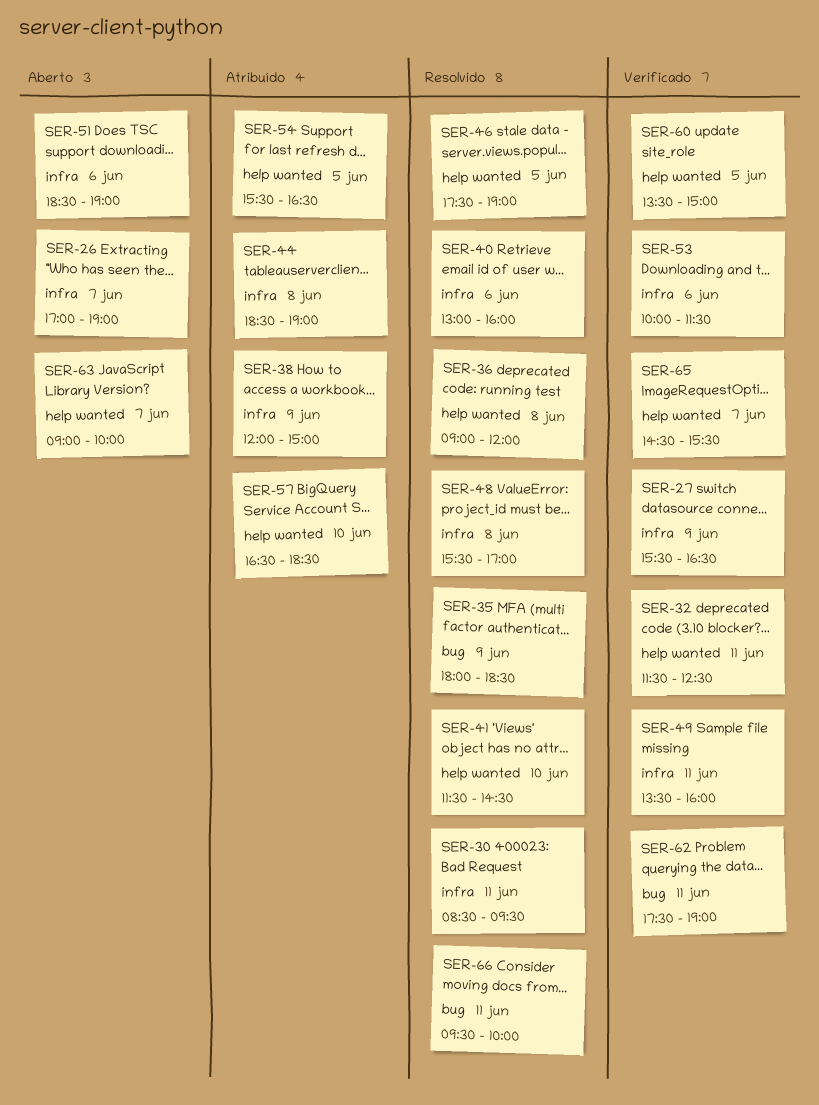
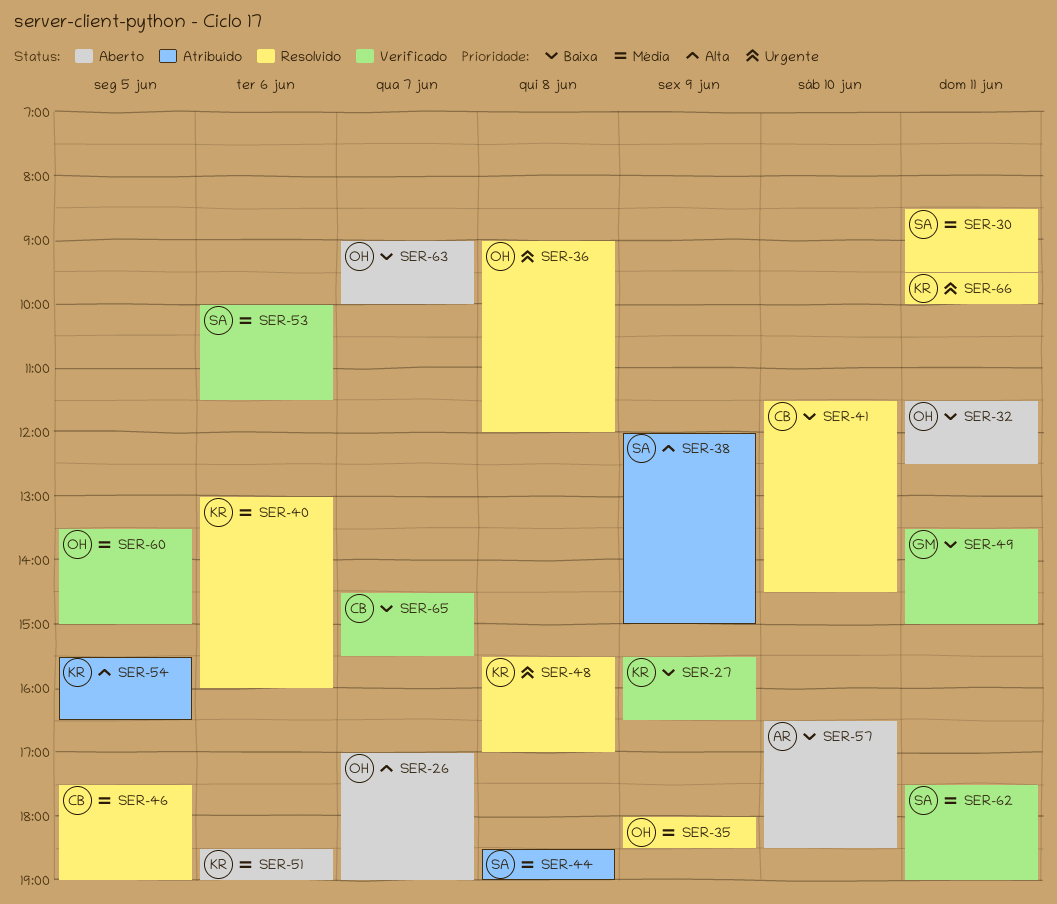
SER-32, status: Verificado -> Aberto
SER-49, ends: 16:00 -> 15:00
SER-57, status: Atribuído -> Aberto

